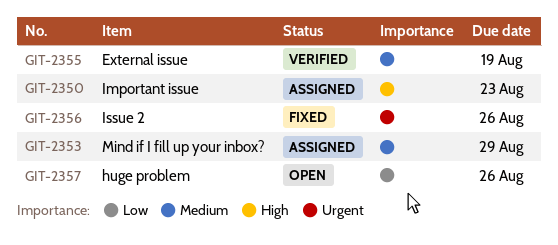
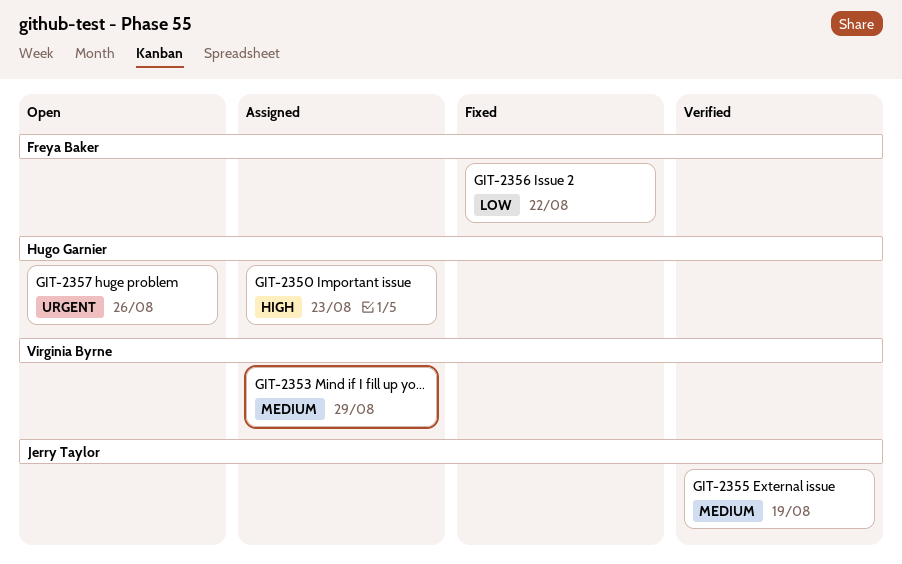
GIT-2356, priority: Urgent -> Low
GIT-2356, due: Aug 26 -> Aug 22
GIT-2357, priority: Low -> Urgent

